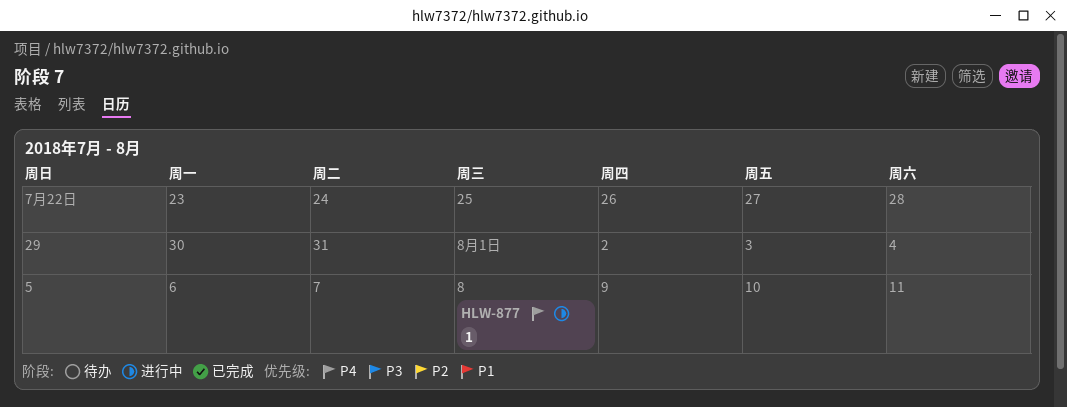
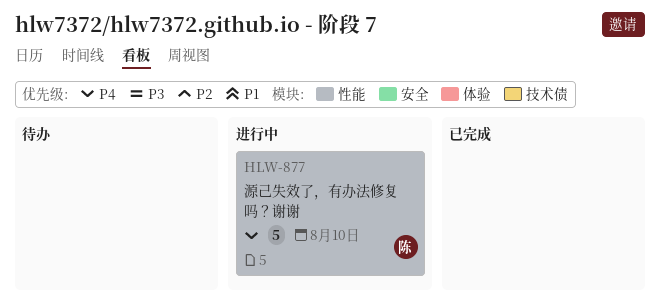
HLW-877, estimate: 1 -> 5
HLW-877, due: Aug 8 -> Aug 10

